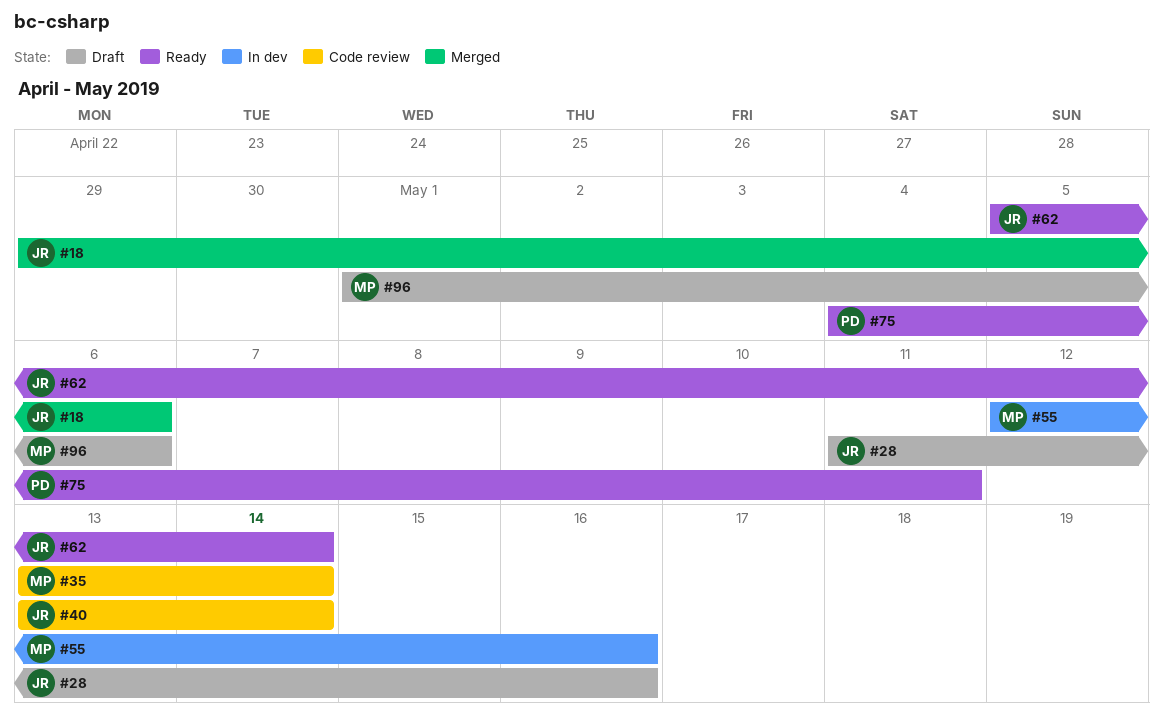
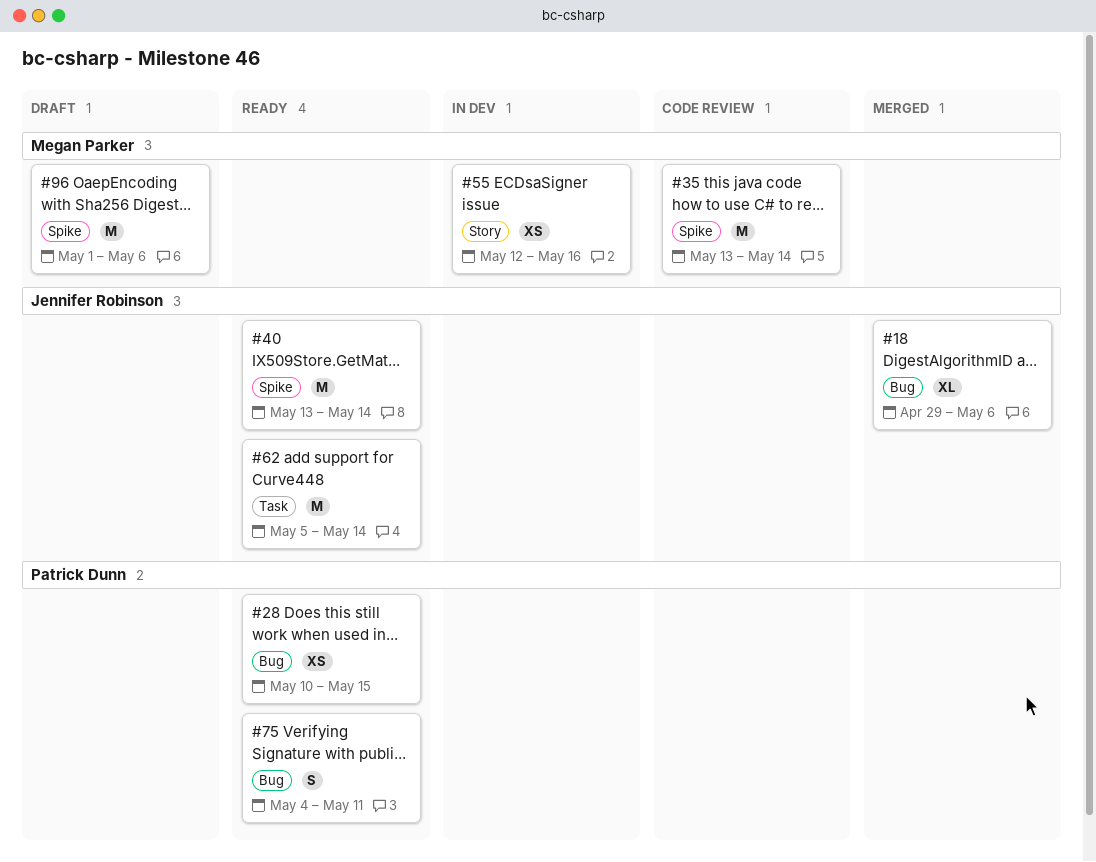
#28, status: Draft -> Ready
#28, owner: Jennifer Robinson -> Patrick Dunn
#28, start: May 11 -> May 10
#28, due: May 16 -> May 15
#40, status: Code review -> Ready

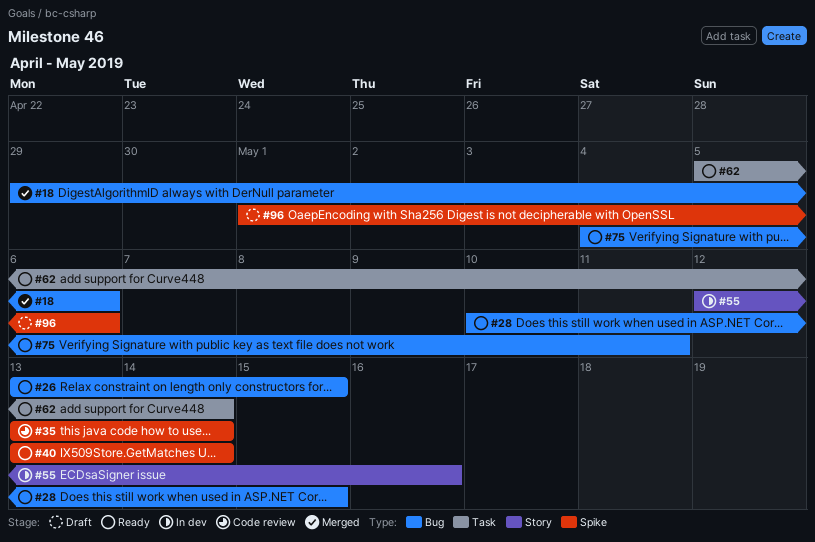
#26: none -> present

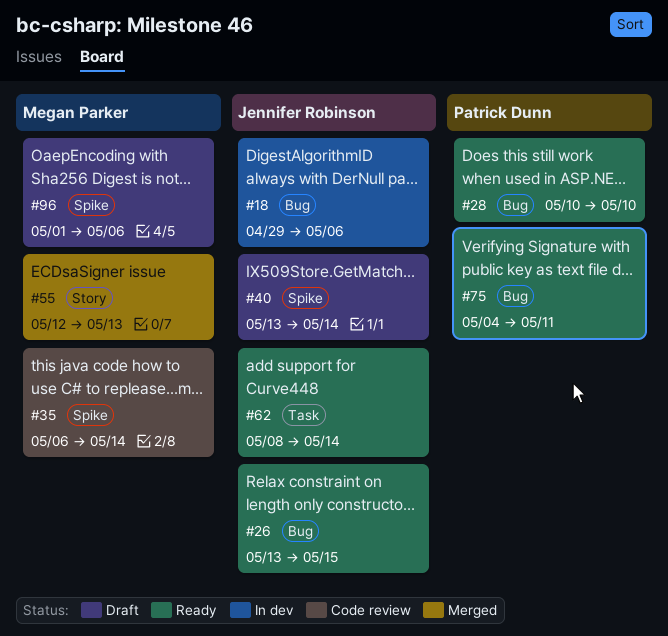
#18, status: Merged -> In dev
#28, due: May 15 -> May 10
#35, start: May 13 -> May 6
#40, status: Ready -> Draft
#55, status: In dev -> Merged
#55, due: May 16 -> May 13
#62, start: May 5 -> May 8

